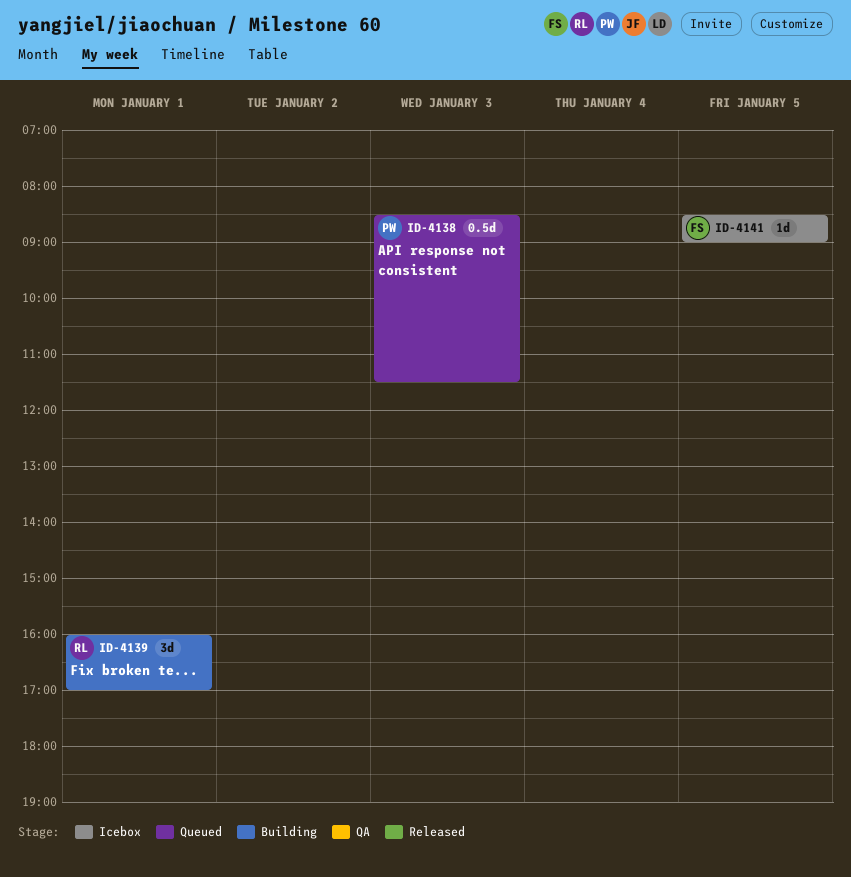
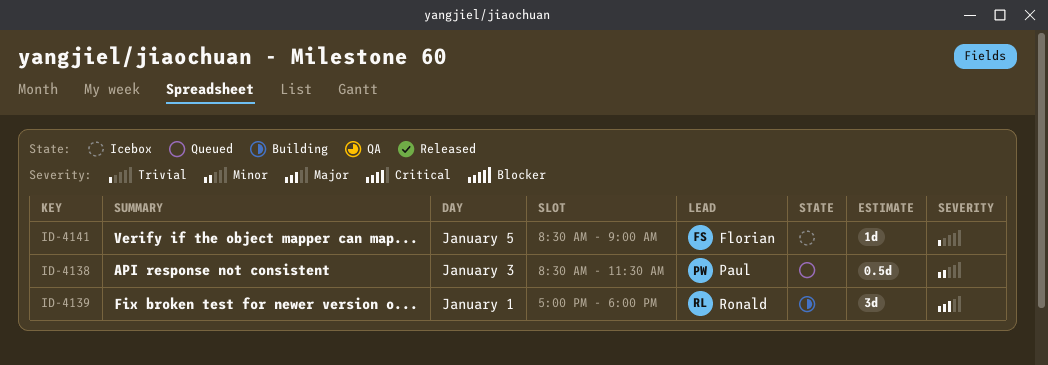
ID-4139, begins: 16:00 -> 17:00
ID-4139, ends: 17:00 -> 18:00

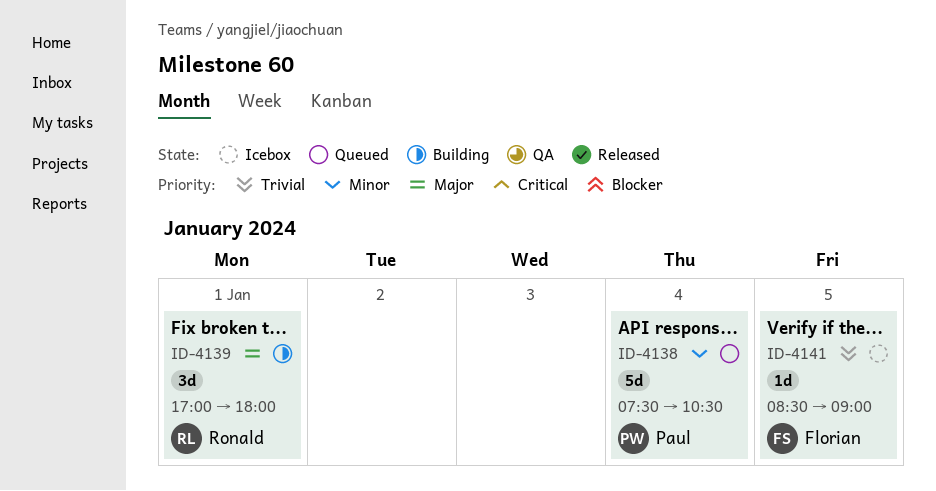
ID-4138, estimate: 0.5d -> 5d
ID-4138, day: Jan 3 -> Jan 4
ID-4138, begins: 08:30 -> 07:30
ID-4138, ends: 11:30 -> 10:30

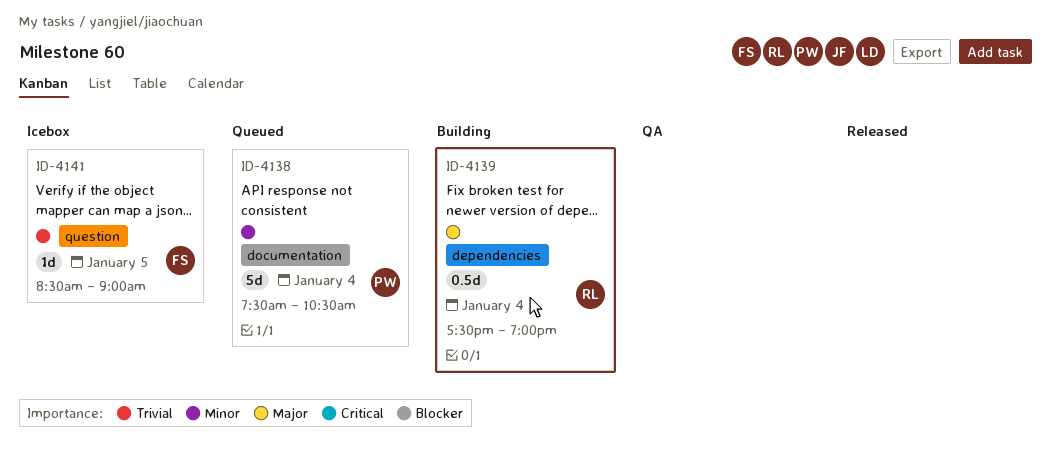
ID-4139, estimate: 3d -> 0.5d
ID-4139, day: Jan 1 -> Jan 4
ID-4139, begins: 17:00 -> 17:30
ID-4139, ends: 18:00 -> 19:00

